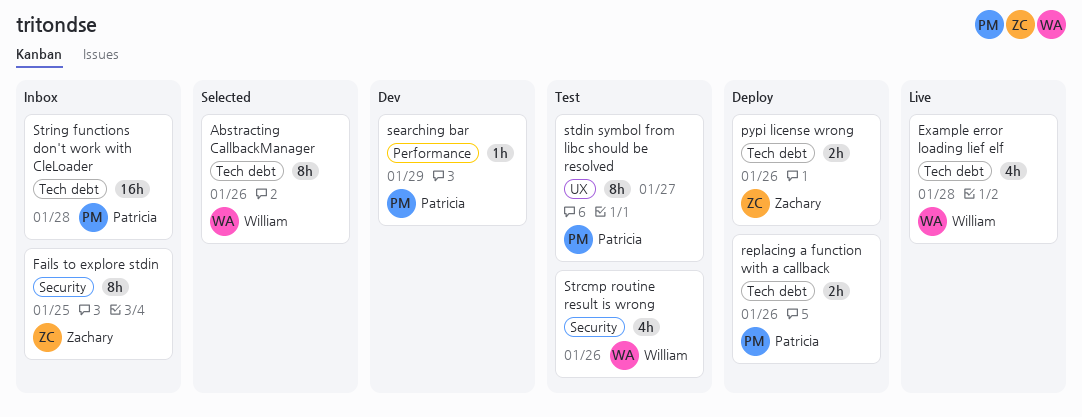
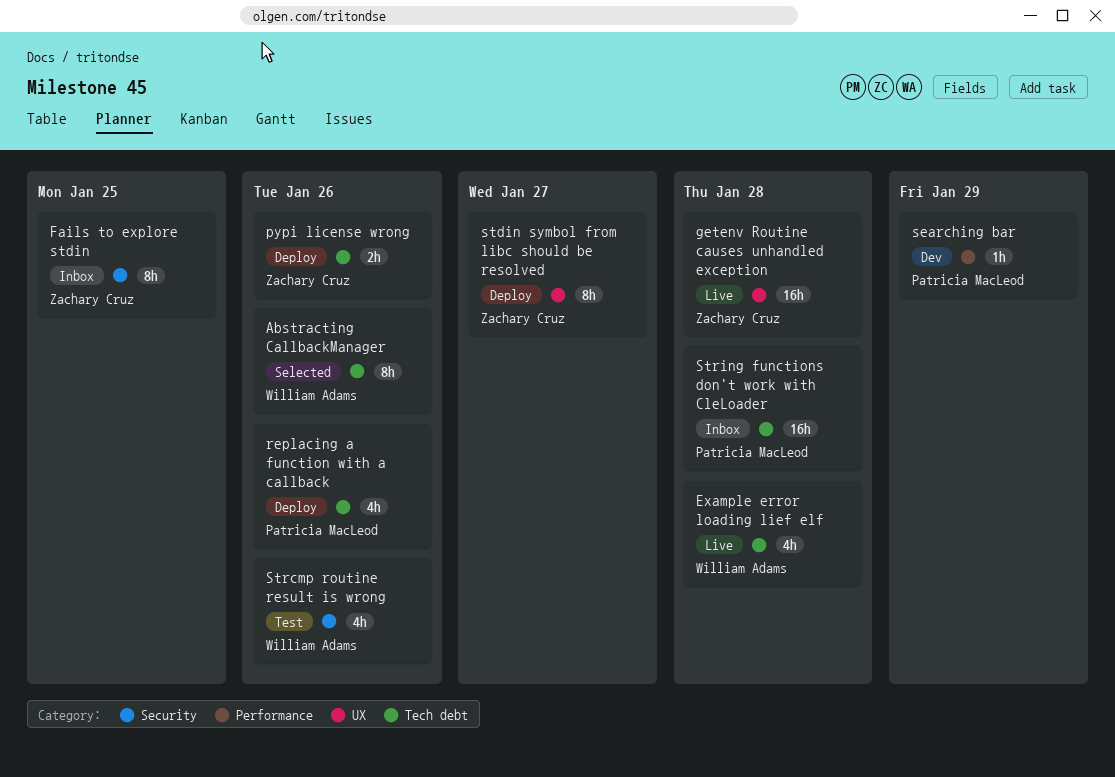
getenv Routine causes unhandled exception: none -> present
replacing a function with a callback, estimate: 2h -> 4h
stdin symbol from libc should be resolved, status: Test -> Deploy
stdin symbol from libc should be resolved, owner: Patricia MacLeod -> Zachary Cruz

